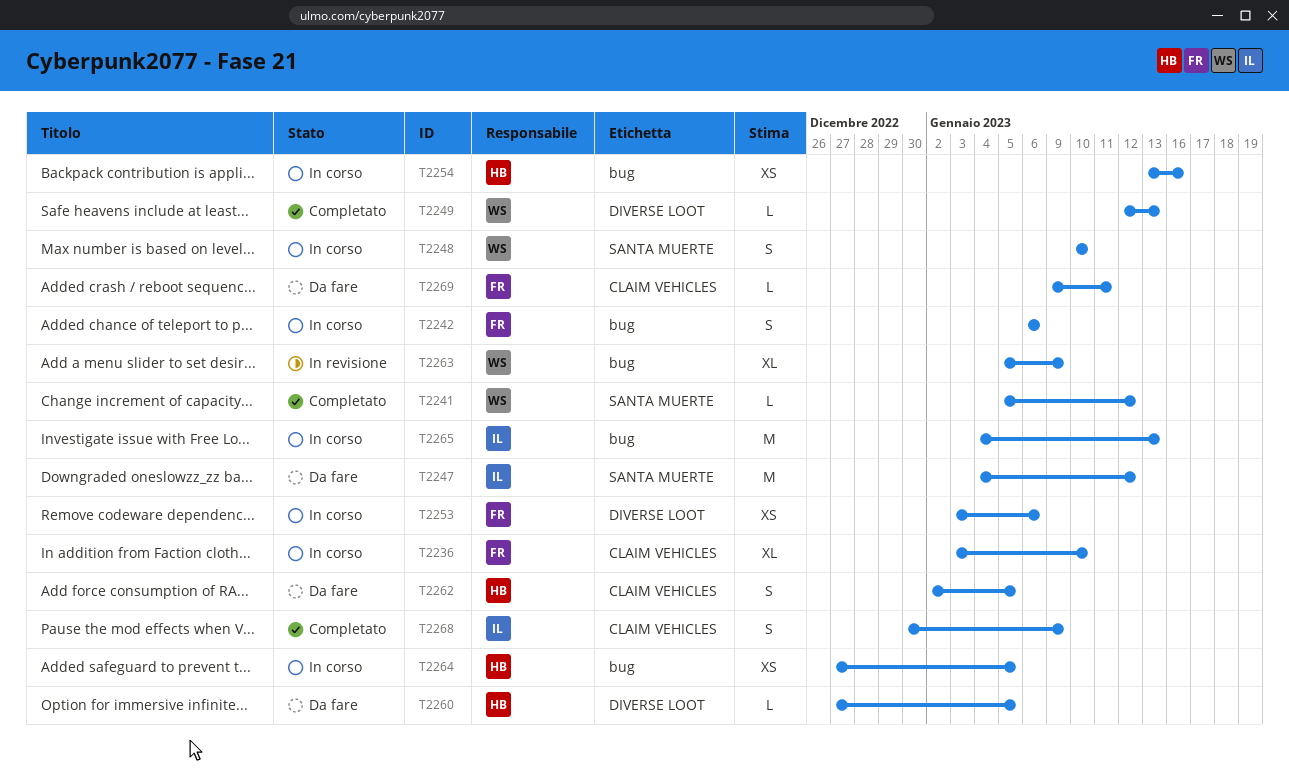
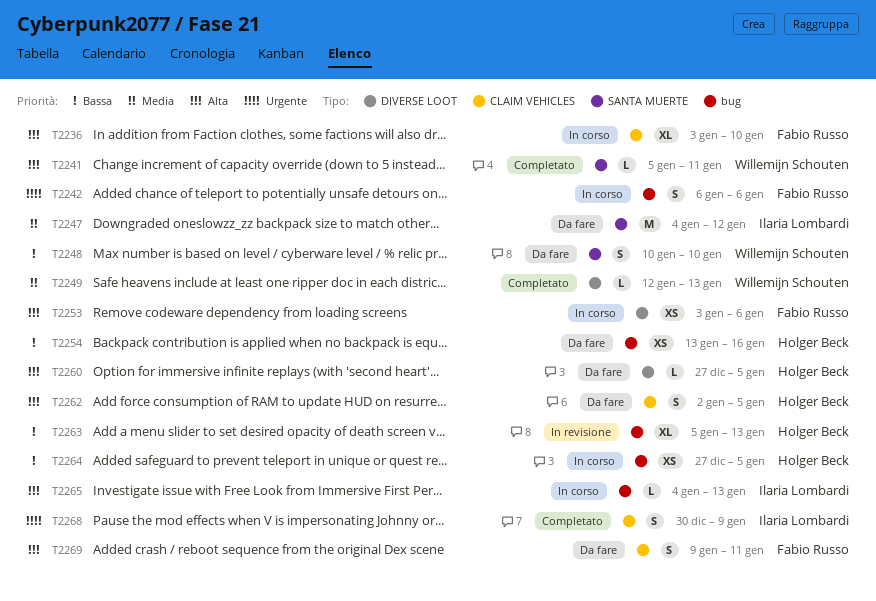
T2241, due: Jan 12 -> Jan 11
T2248, status: In corso -> Da fare
T2254, status: In corso -> Da fare
T2263, owner: Willemijn Schouten -> Holger Beck
T2263, due: Jan 9 -> Jan 13
T2265, estimate: M -> L
T2269, estimate: L -> S

